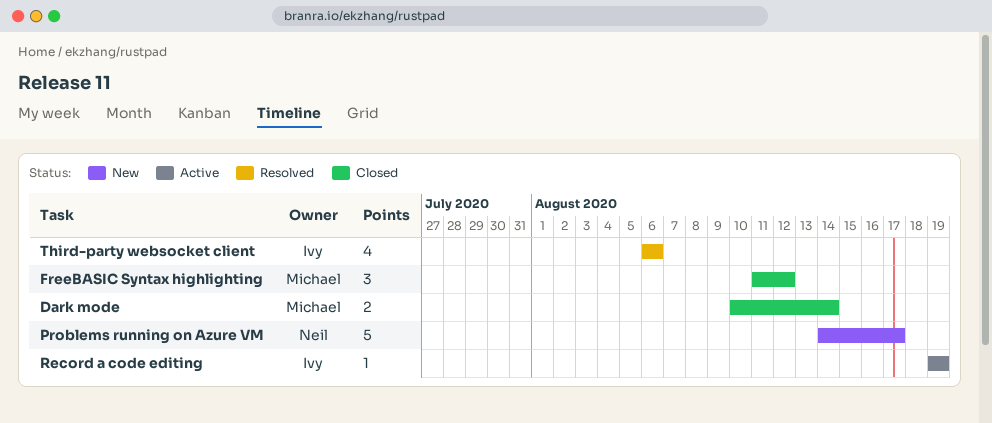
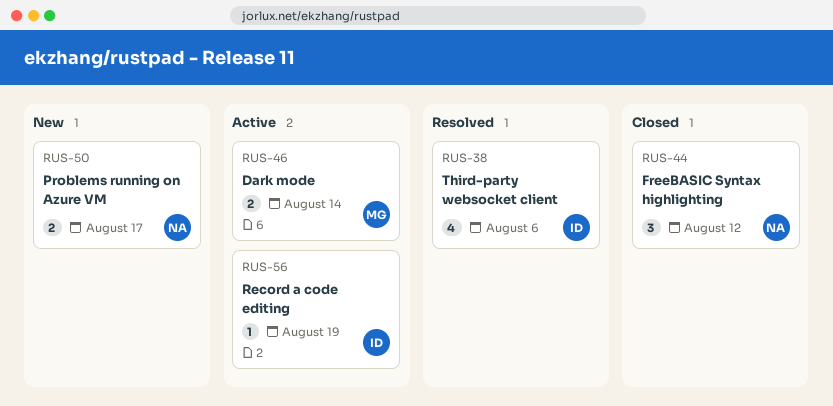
Dark mode, status: Closed -> Active
FreeBASIC Syntax highlighting, owner: Michael -> Neil
Problems running on Azure VM, estimate: 5 -> 2

